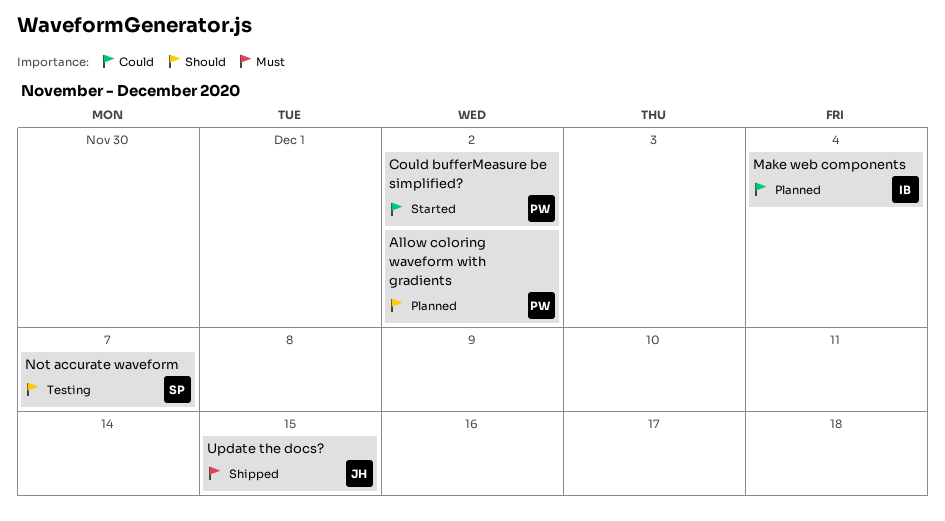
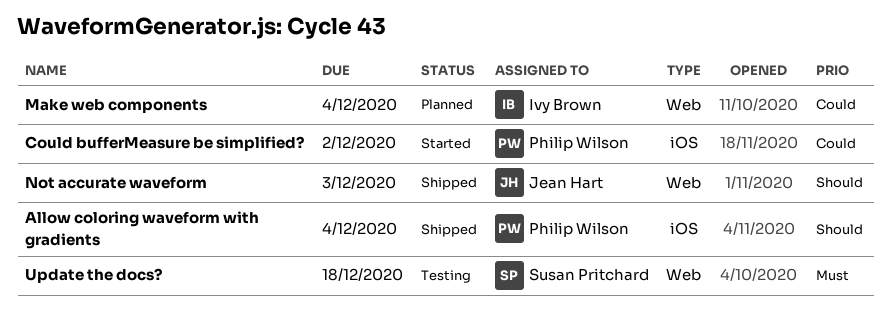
Allow coloring waveform with gradients, status: Planned -> Shipped
Allow coloring waveform with gradients, due: Dec 2 -> Dec 4
Not accurate waveform, status: Testing -> Shipped
Not accurate waveform, owner: Susan Pritchard -> Jean Hart
Not accurate waveform, due: Dec 7 -> Dec 3
Update the docs?, status: Shipped -> Testing
Update the docs?, owner: Jean Hart -> Susan Pritchard
Update the docs?, due: Dec 15 -> Dec 18

